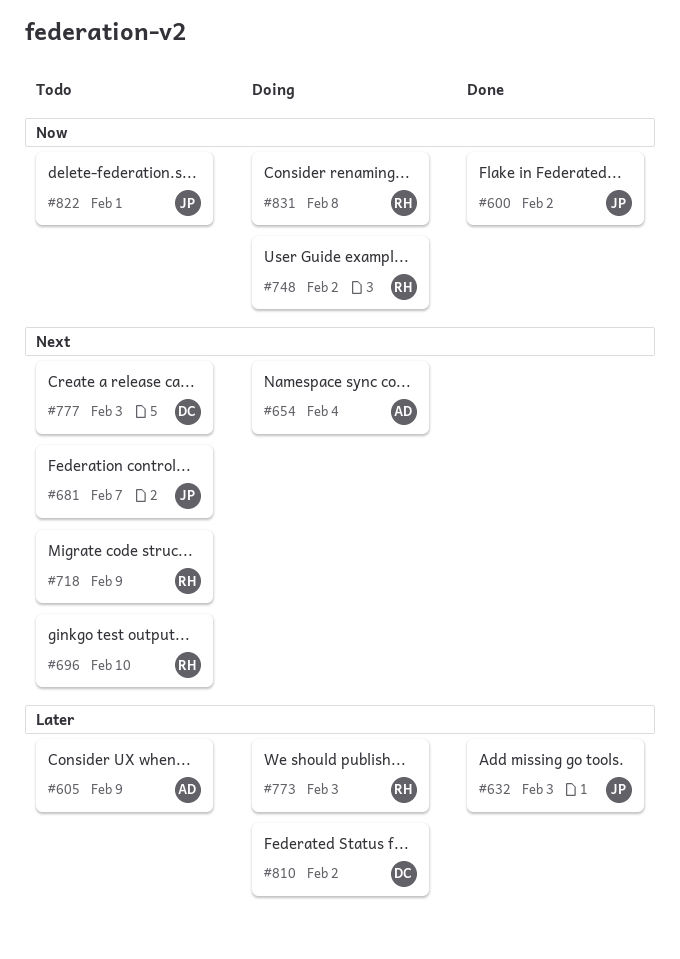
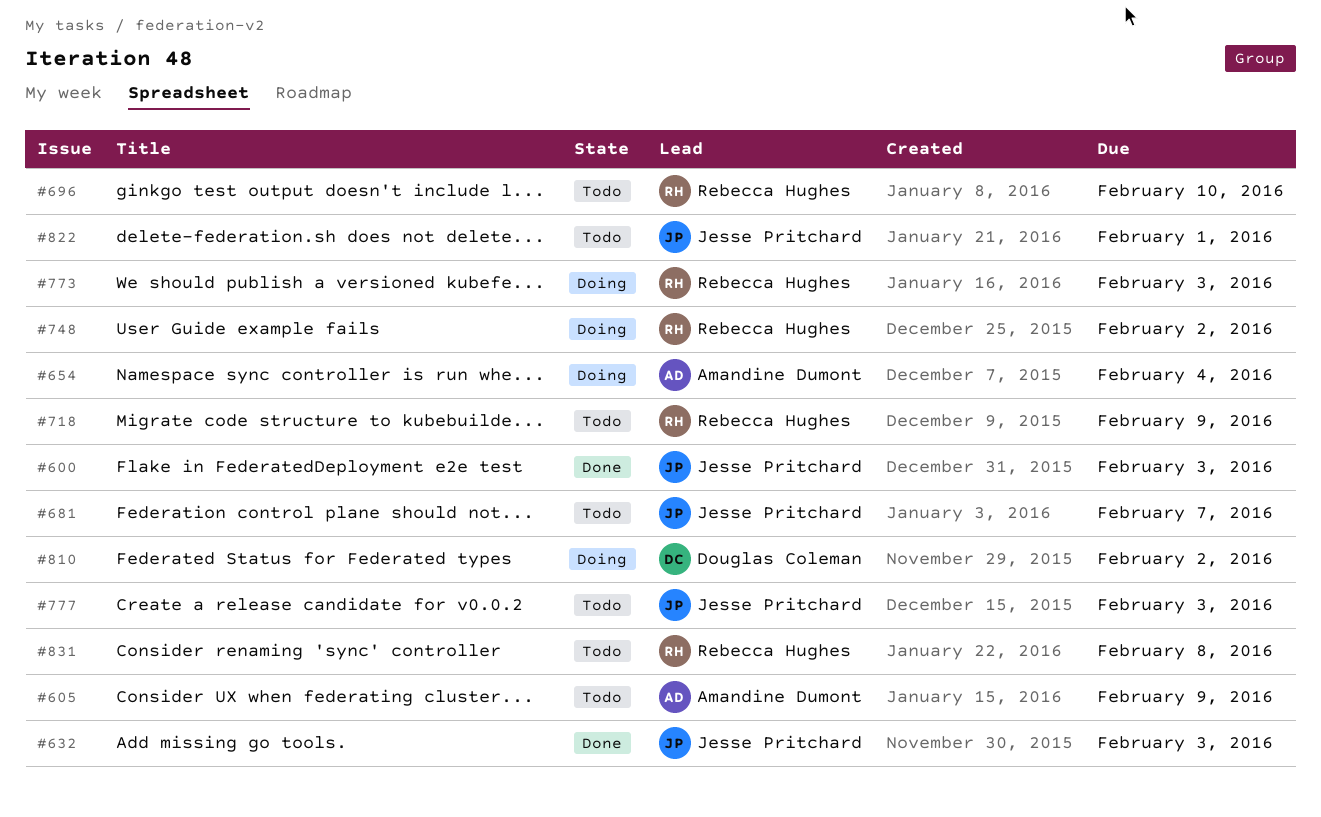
#600, due: Feb 2 -> Feb 3
#777, owner: Douglas Coleman -> Jesse Pritchard
#831, status: Doing -> Todo

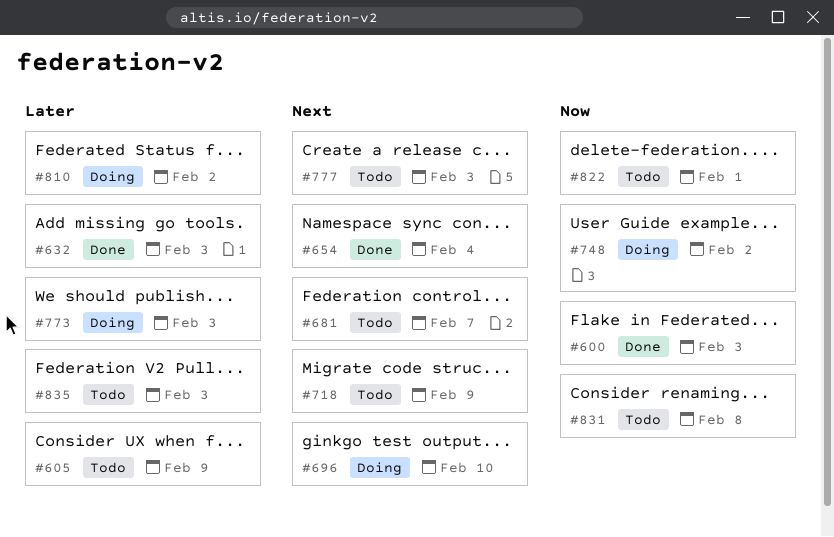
#654, status: Doing -> Done
#696, status: Todo -> Doing
#835: none -> present

